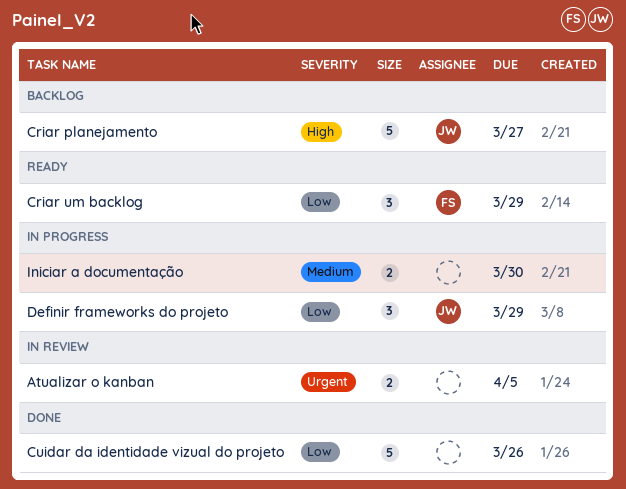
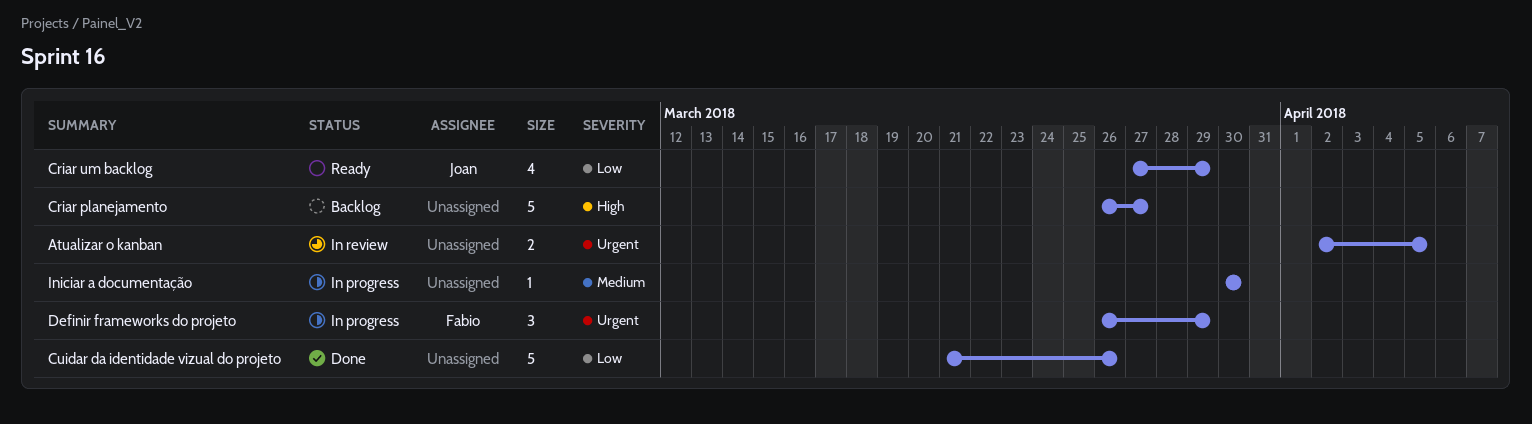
Criar planejamento, owner: Joan -> none
Criar um backlog, owner: Fabio -> Joan
Criar um backlog, estimate: 3 -> 4
Definir frameworks do projeto, owner: Joan -> Fabio
Definir frameworks do projeto, priority: Low -> Urgent
Iniciar a documentação, estimate: 2 -> 1

